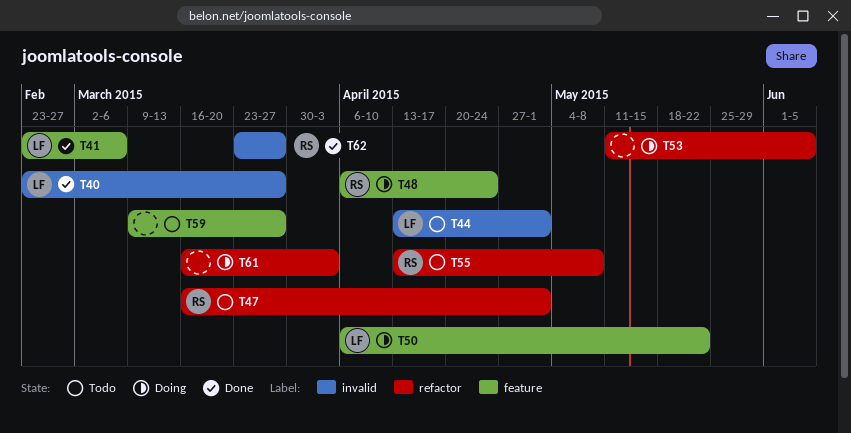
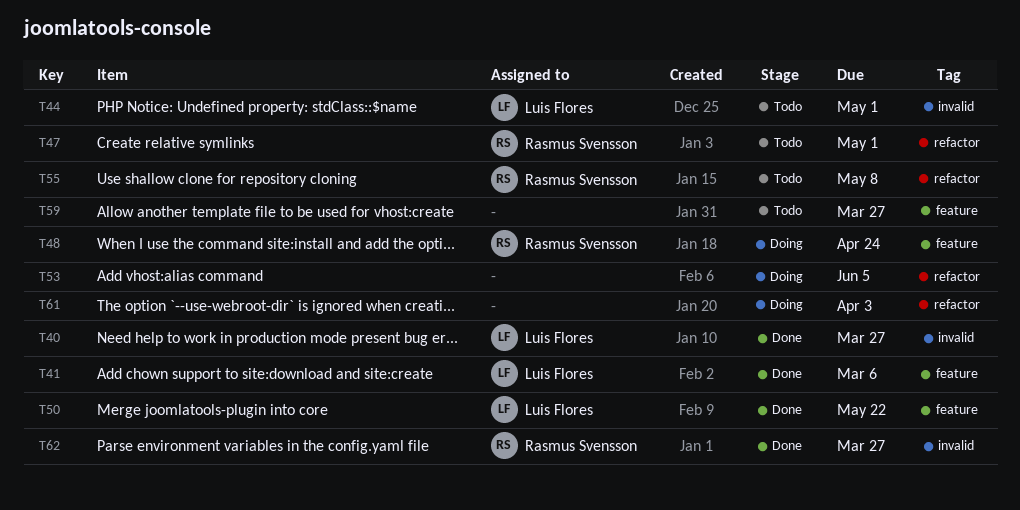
T50, status: Doing -> Done

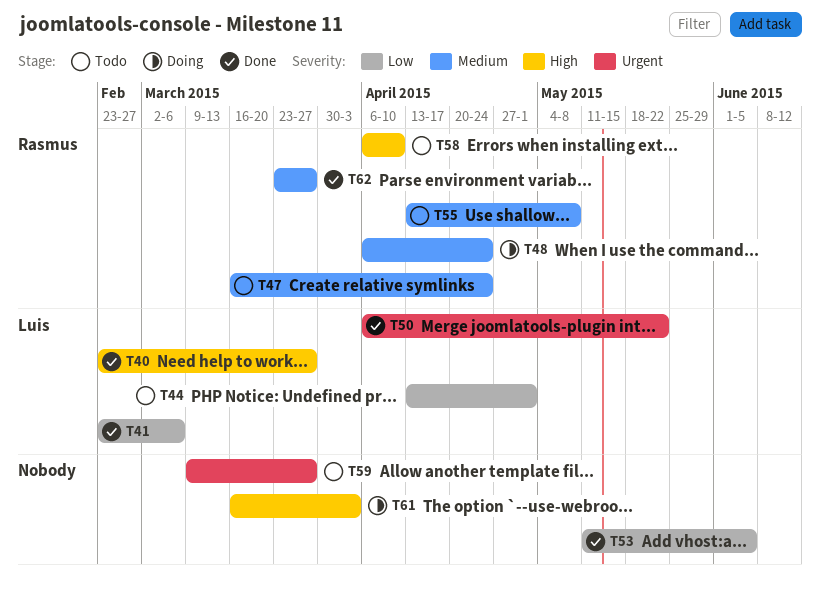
T47, due: May 1 -> Apr 24
T53, status: Doing -> Done
T58: none -> present

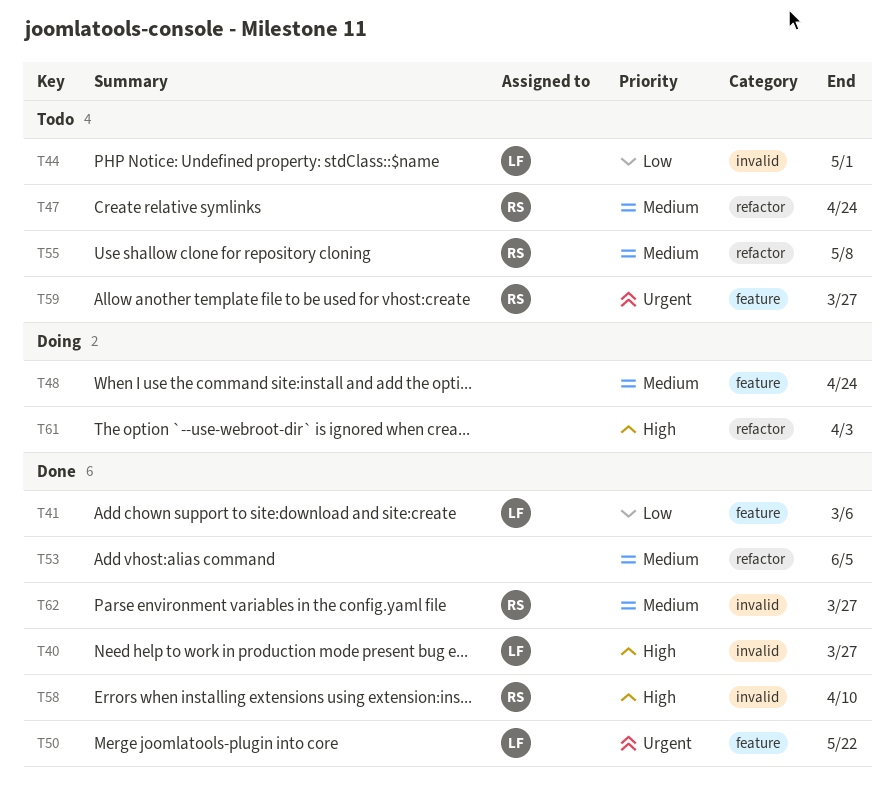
T48, owner: Rasmus -> none
T53, priority: Low -> Medium
T58, status: Todo -> Done
T59, owner: none -> Rasmus

